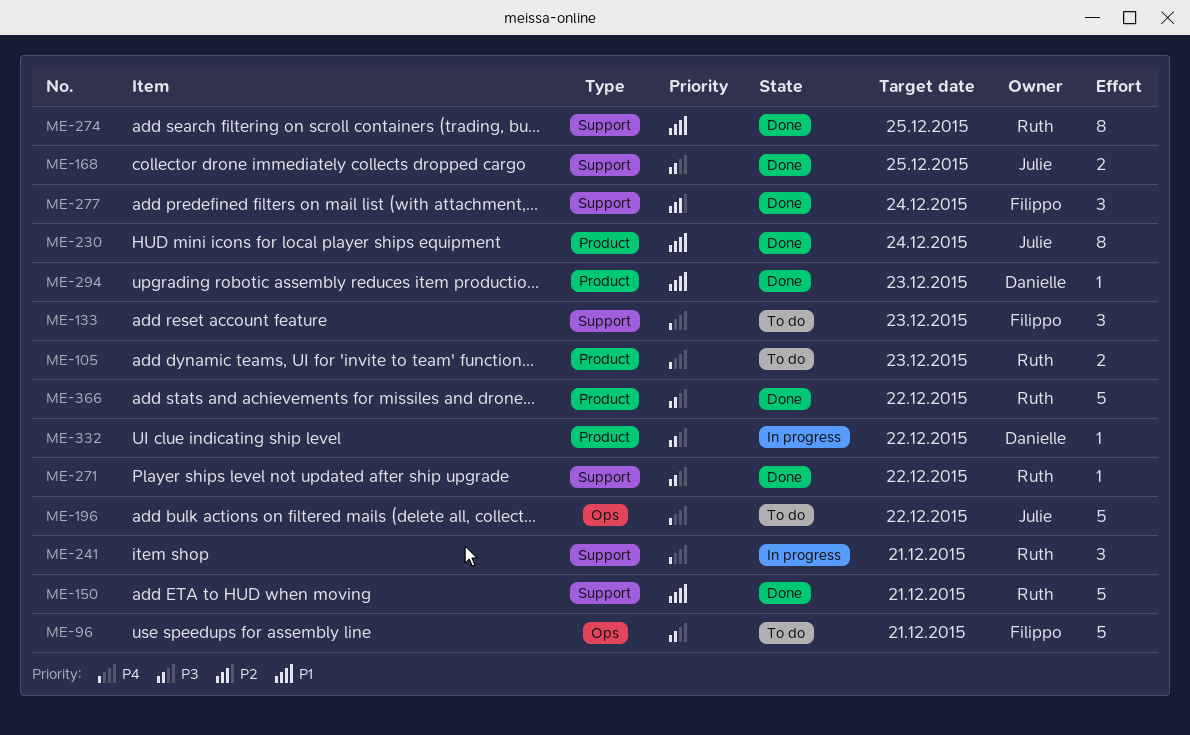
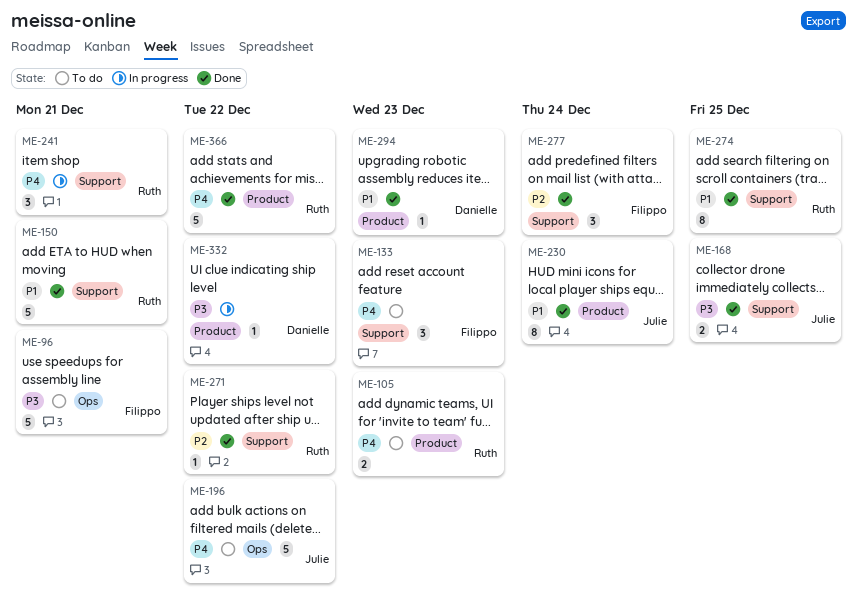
ME-271, priority: P3 -> P2
ME-366, priority: P3 -> P4

